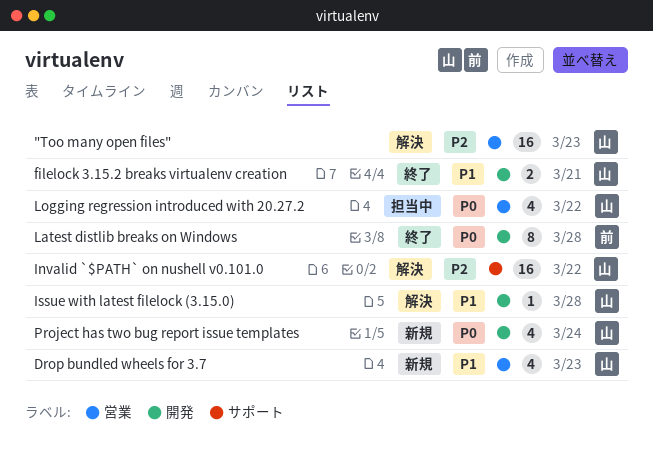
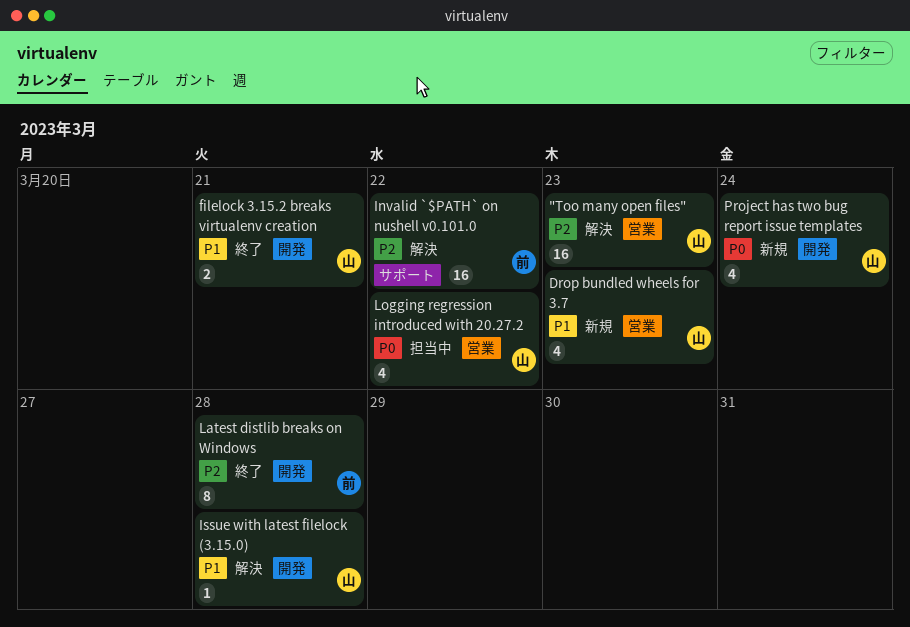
Invalid `$PATH` on nushell v0.101.0, owner: 山 -> 前
Latest distlib breaks on Windows, priority: P0 -> P2

